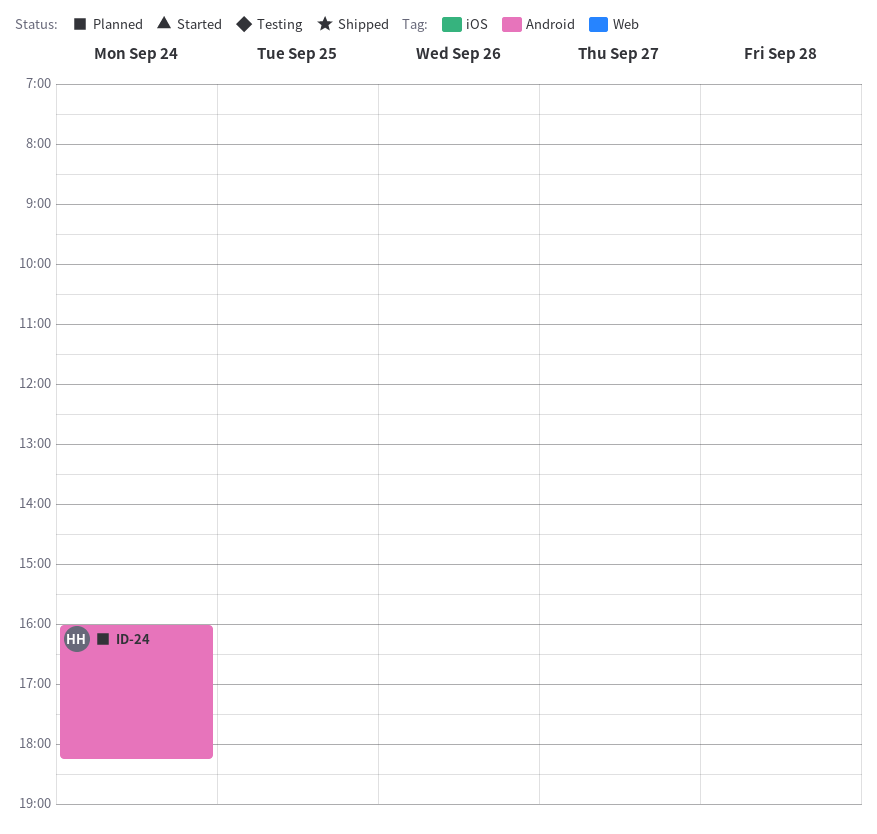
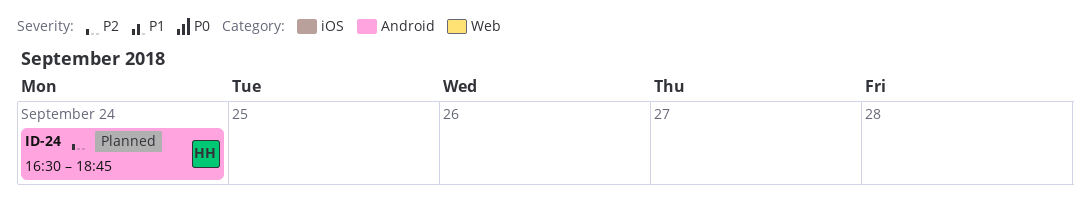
ID-24, begins: 16:00 -> 16:30
ID-24, ends: 18:15 -> 18:45

